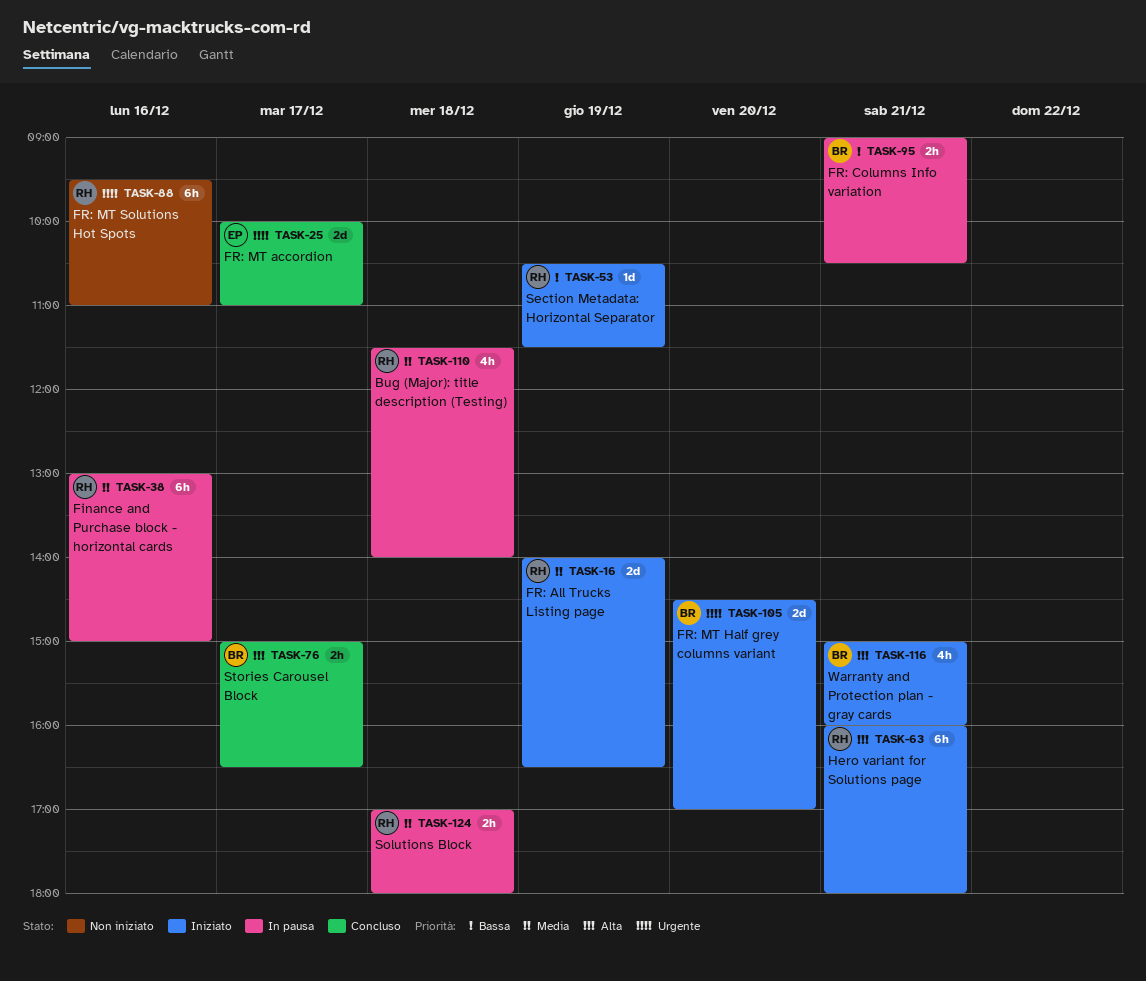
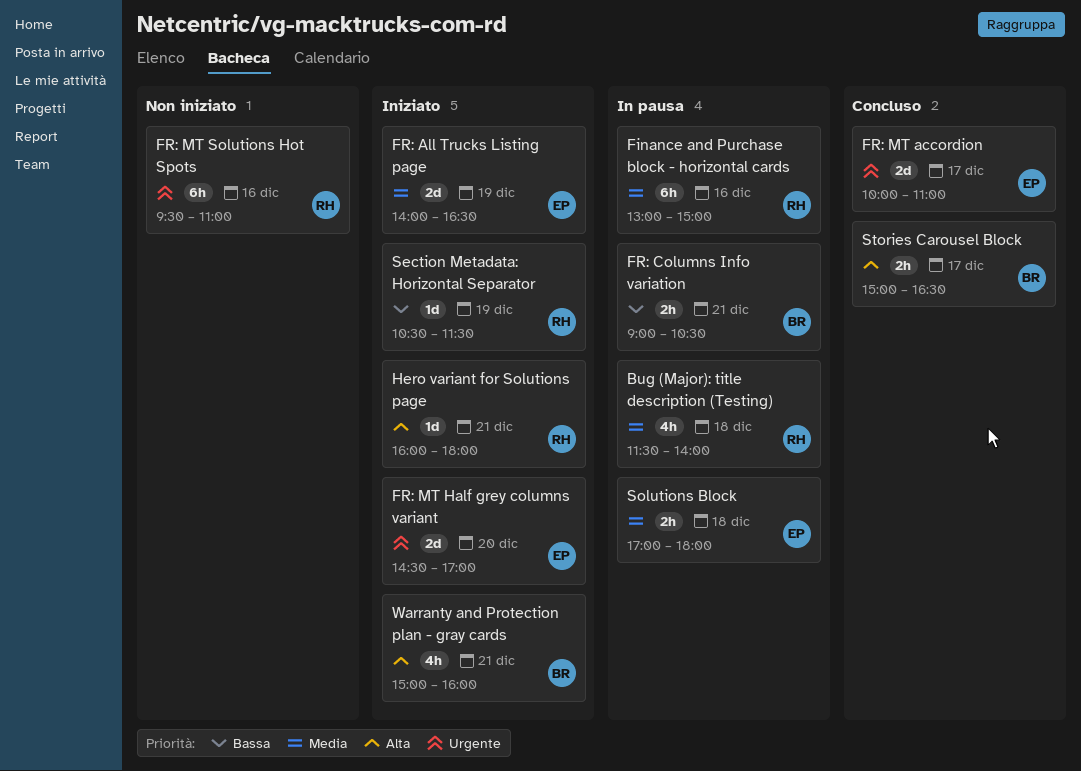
FR: All Trucks Listing page, owner: RH -> EP
FR: MT Half grey columns variant, owner: BR -> EP
Hero variant for Solutions page, estimate: 6h -> 1d
Solutions Block, owner: RH -> EP

